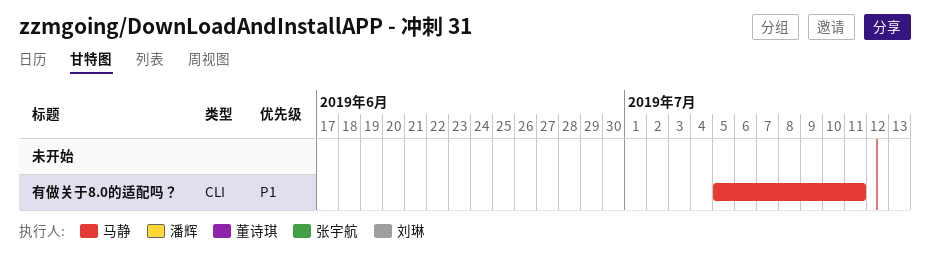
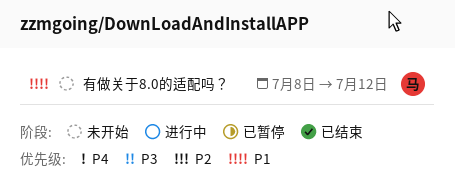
有做关于8.0的适配吗？, start: Jul 5 -> Jul 8
有做关于8.0的适配吗？, due: Jul 11 -> Jul 12

